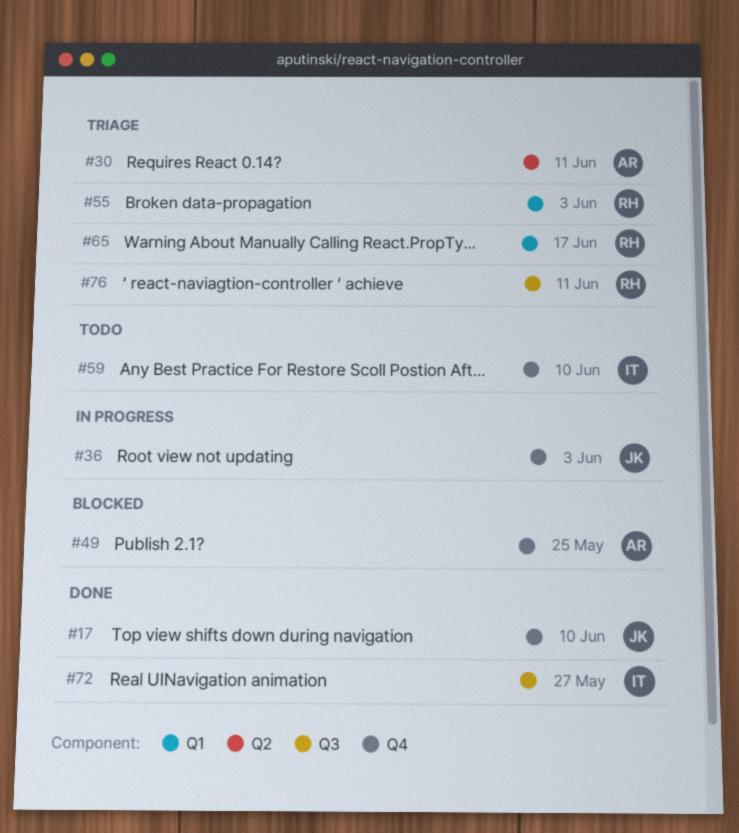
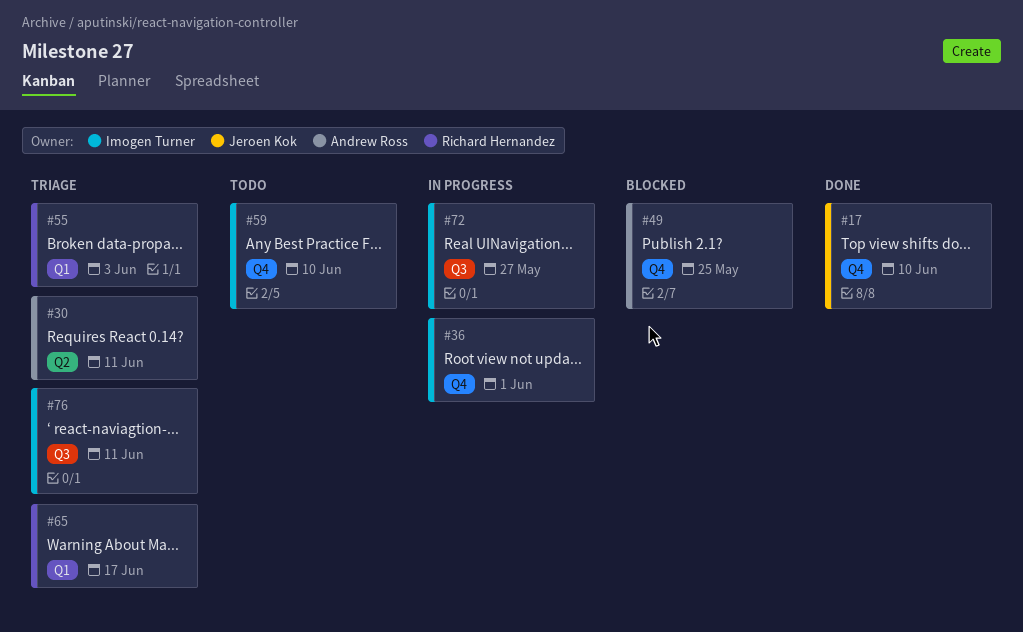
#36, owner: Jeroen Kok -> Imogen Turner
#36, due: Jun 3 -> Jun 1
#72, status: Done -> In progress
#76, owner: Richard Hernandez -> Imogen Turner

